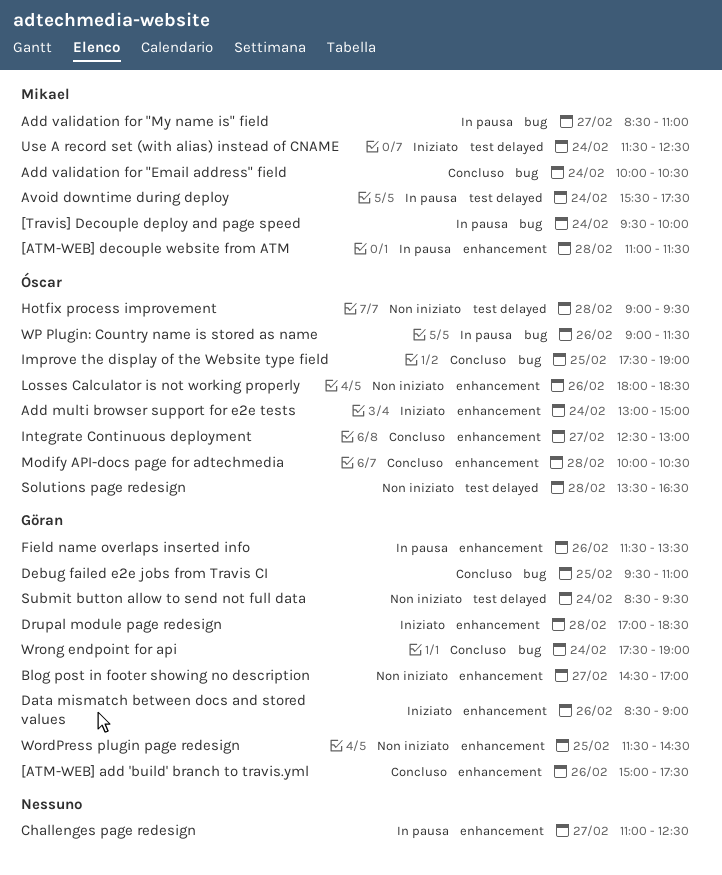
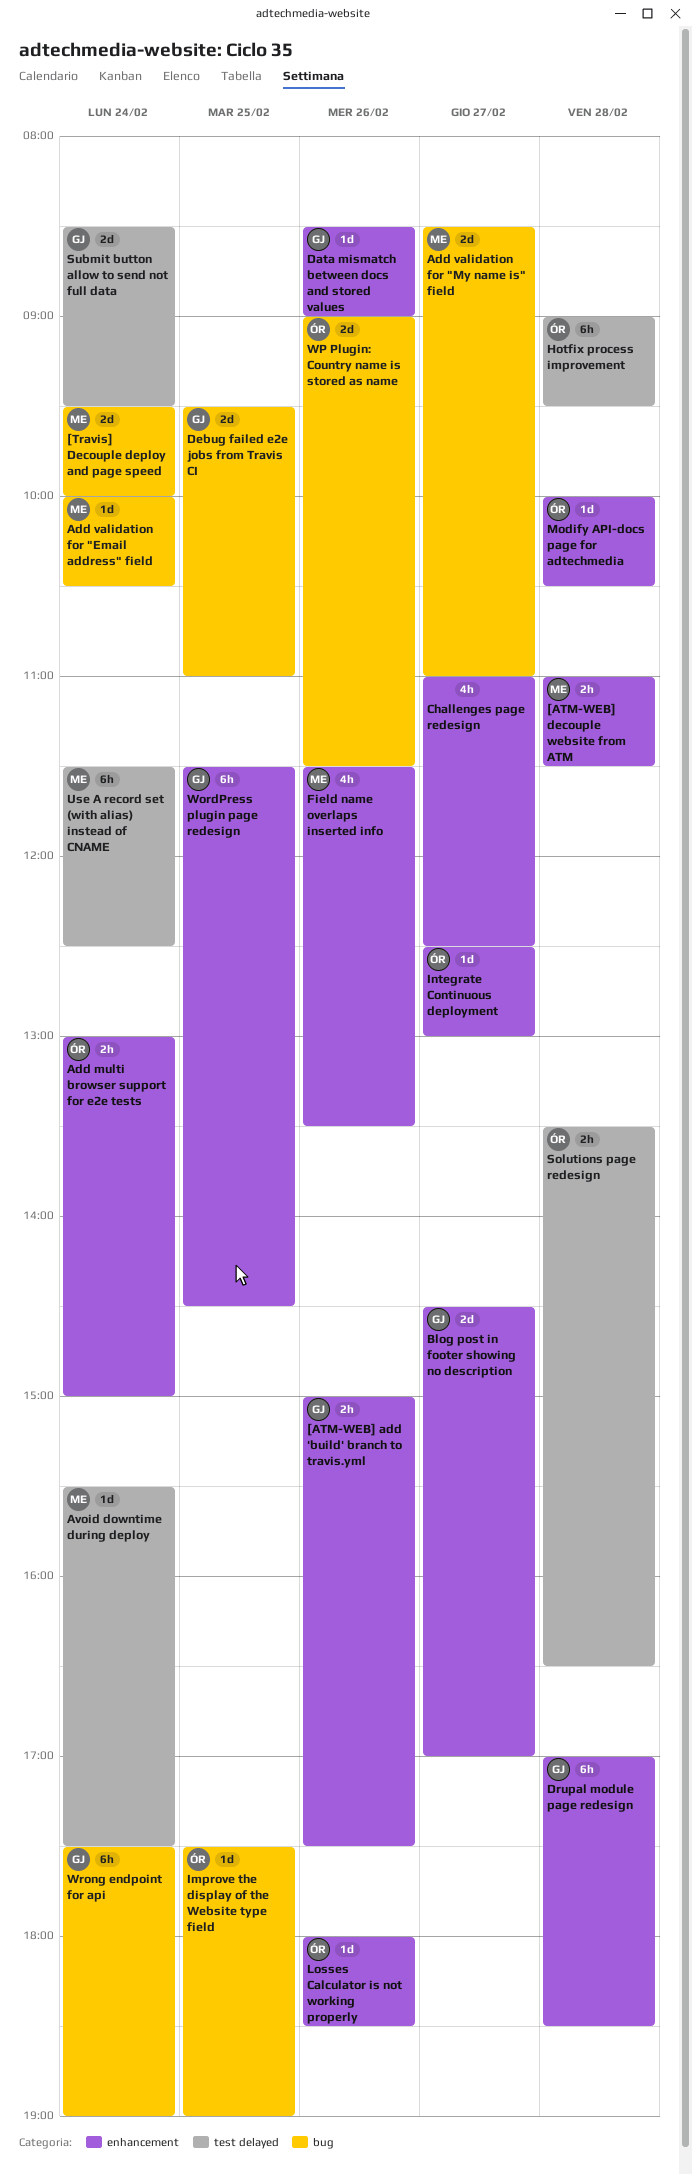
Field name overlaps inserted info, owner: Göran -> Mikael

